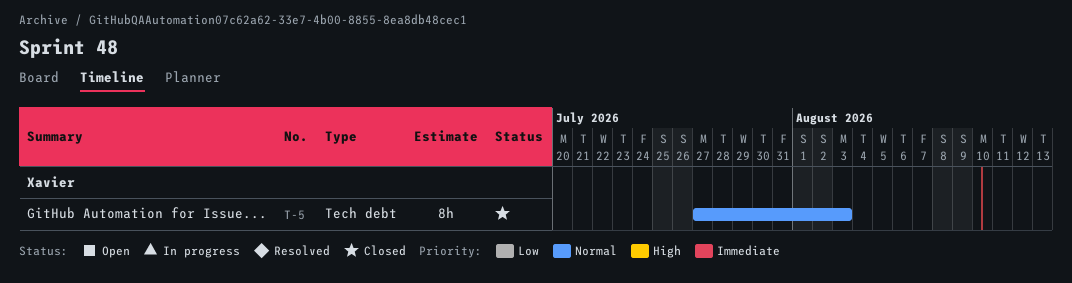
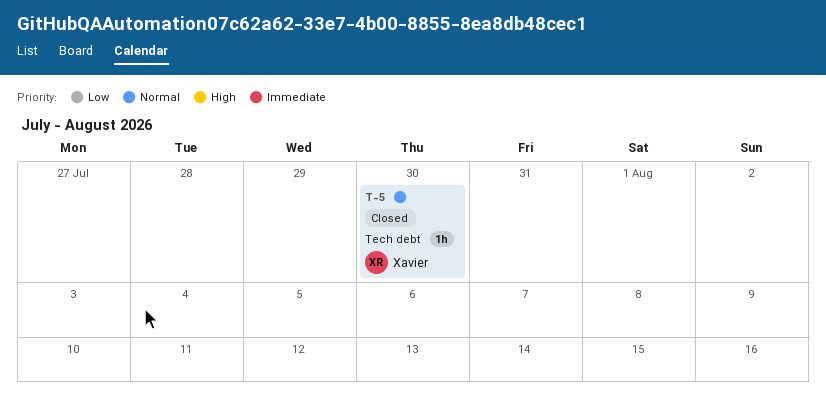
T-5, estimate: 8h -> 1h
T-5, due: Aug 3 -> Jul 30

